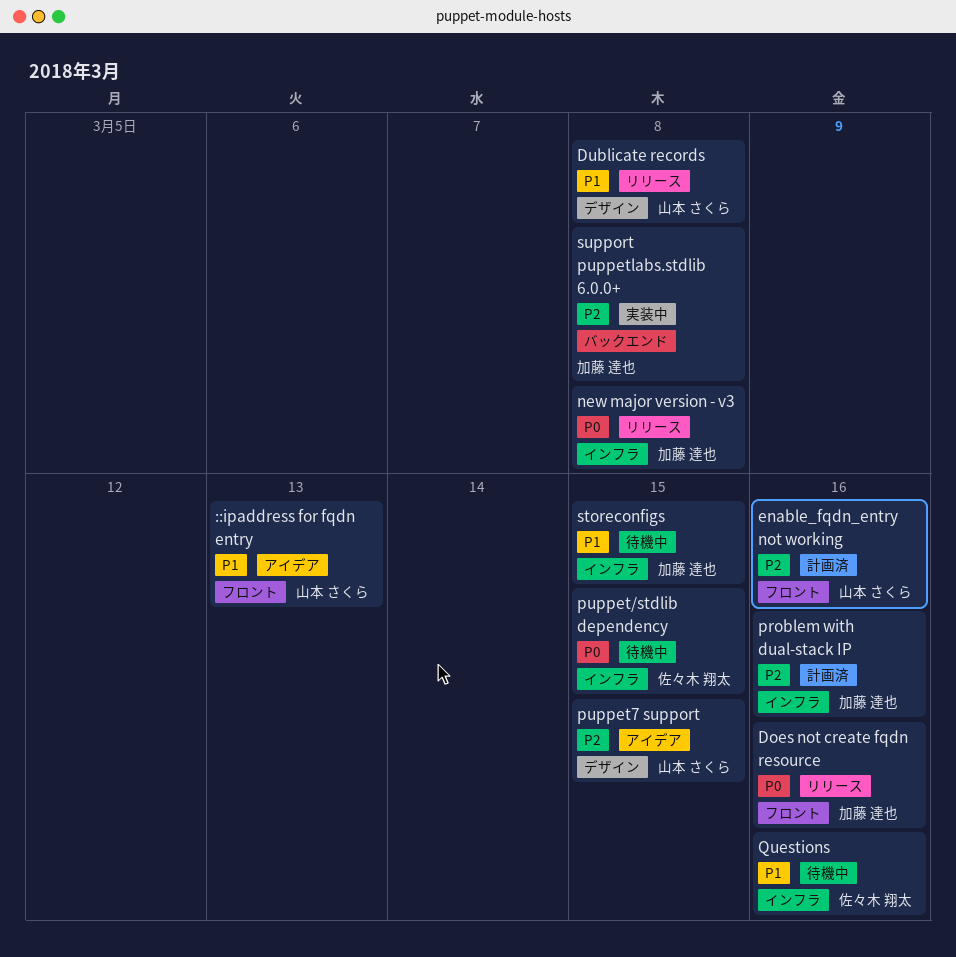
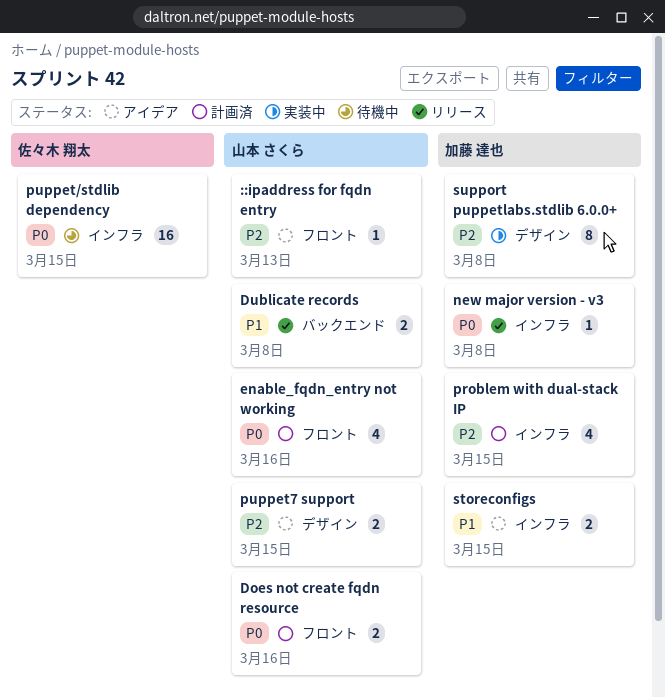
::ipaddress for fqdn entry, priority: P1 -> P2
Does not create fqdn resource, status: リリース -> 計画済
Does not create fqdn resource, owner: 加藤 達也 -> 山本 さくら
Dublicate records, label: デザイン -> バックエンド
enable_fqdn_entry not working, priority: P2 -> P0
problem with dual-stack IP, due: Mar 16 -> Mar 15
Questions: present -> none
storeconfigs, status: 待機中 -> アイデア
support puppetlabs.stdlib 6.0.0+, label: バックエンド -> デザイン

